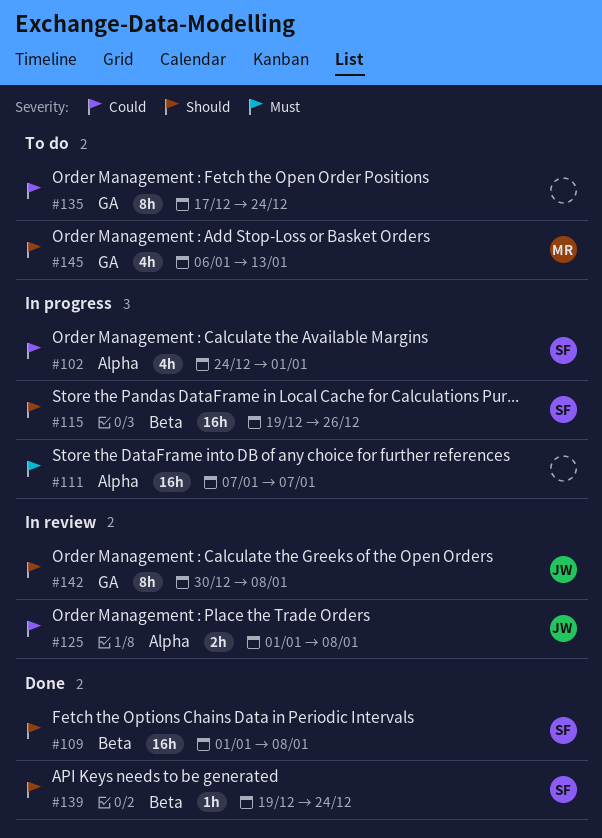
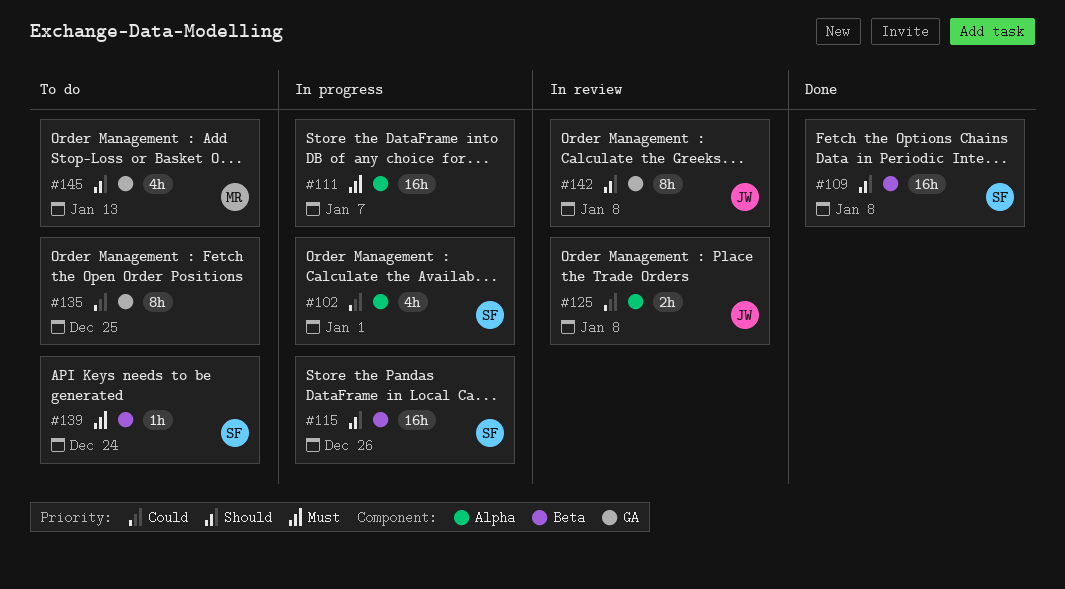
#135, due: Dec 24 -> Dec 25
#139, status: Done -> To do
#139, priority: Should -> Must

